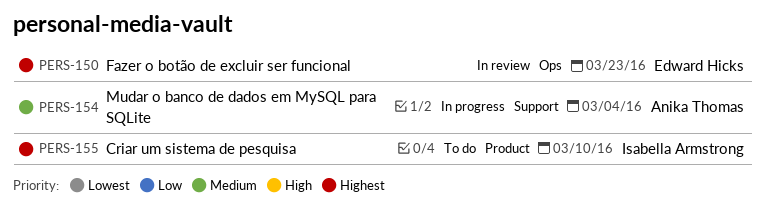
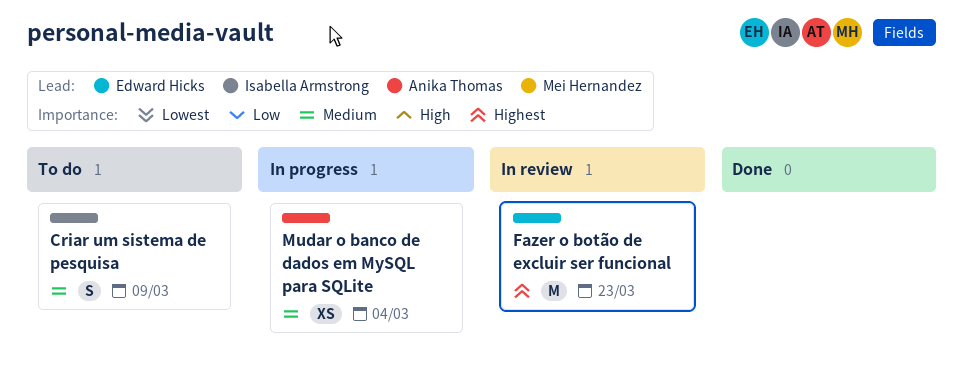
Criar um sistema de pesquisa, priority: Highest -> Medium
Criar um sistema de pesquisa, due: Mar 10 -> Mar 9

